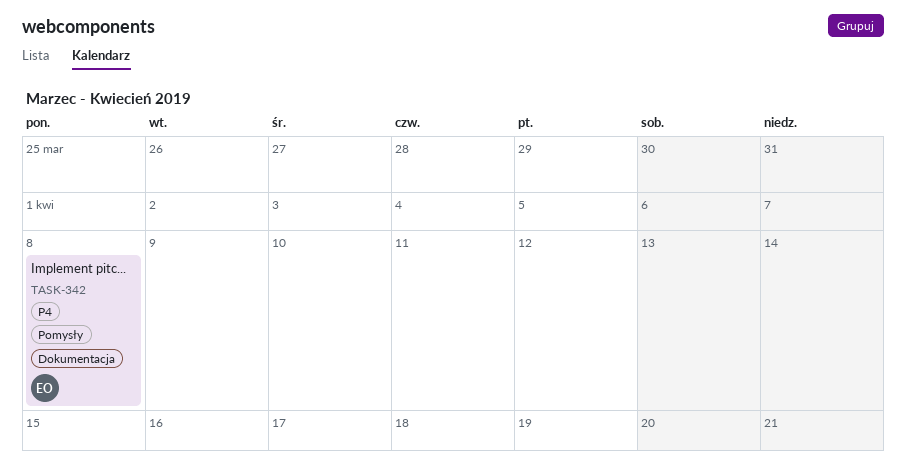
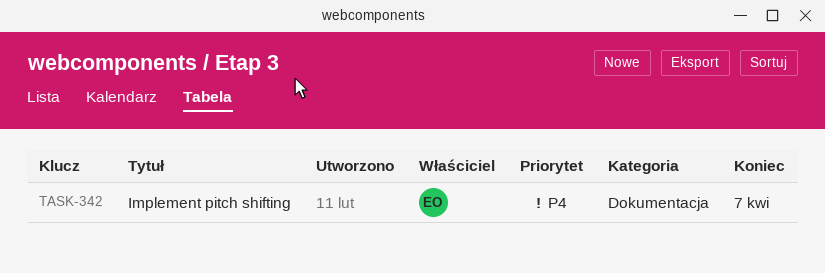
TASK-342, due: Apr 8 -> Apr 7

